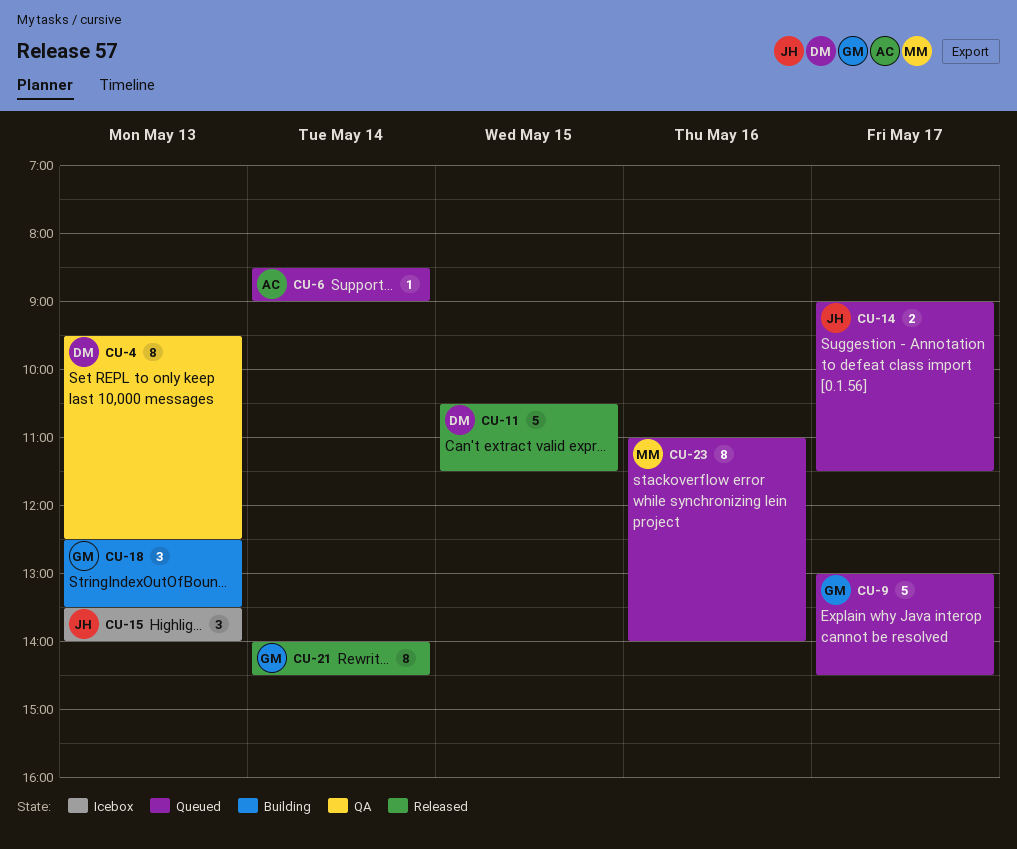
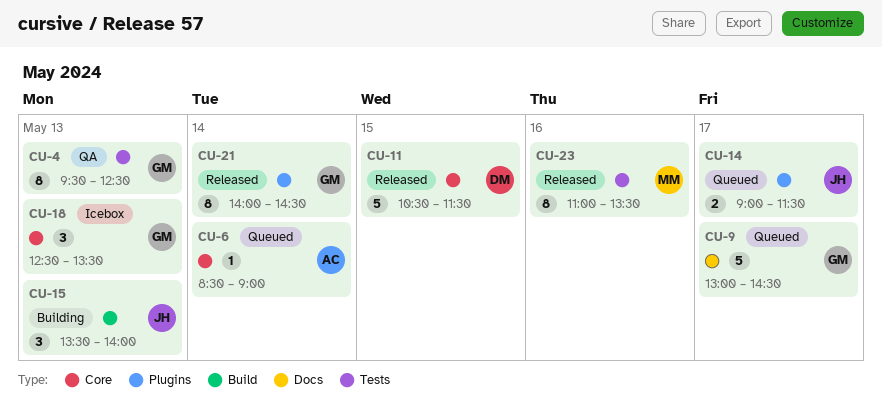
CU-4, owner: DM -> GM
CU-15, status: Icebox -> Building
CU-18, status: Building -> Icebox
CU-23, status: Queued -> Released
CU-23, ends: 14:00 -> 13:30

